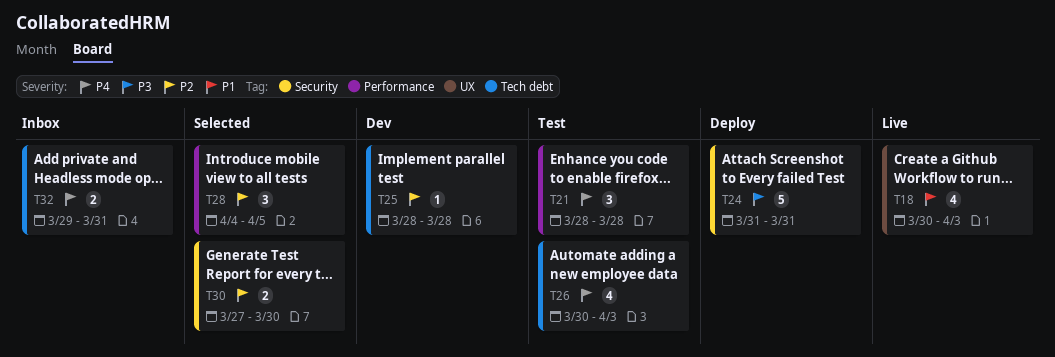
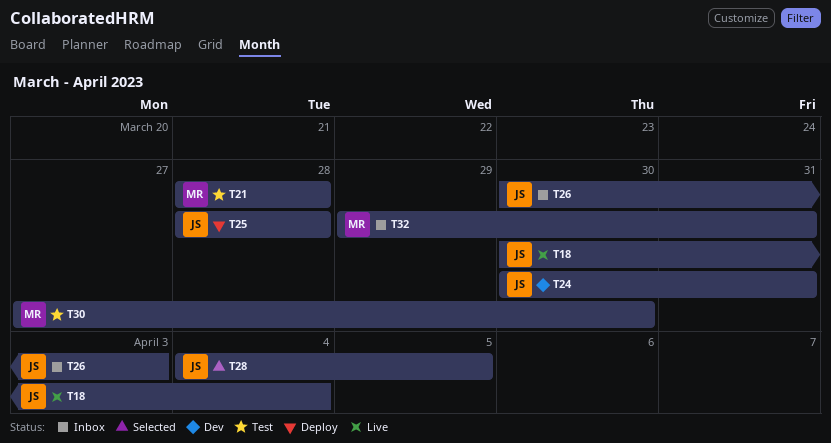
T18, due: Apr 3 -> Apr 4
T24, status: Deploy -> Dev
T24, start: Mar 31 -> Mar 30
T25, status: Dev -> Deploy
T26, status: Test -> Inbox
T30, status: Selected -> Test

